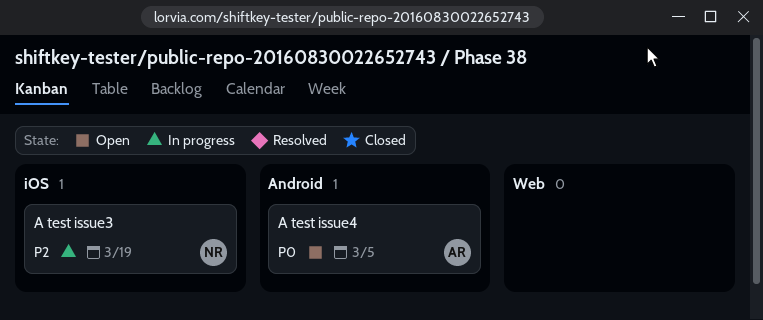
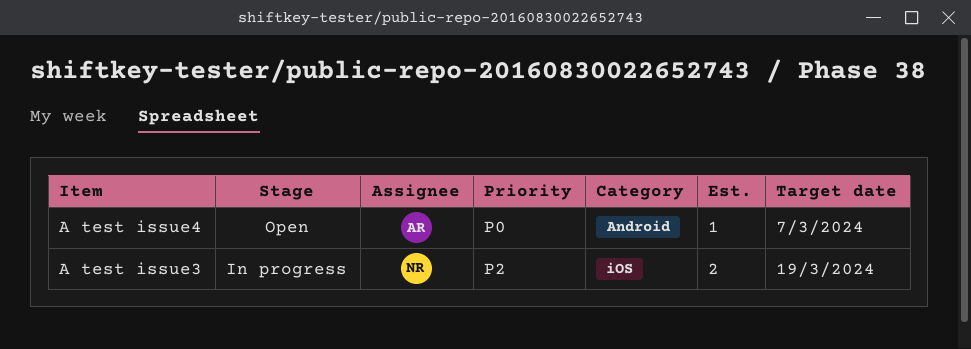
A test issue4, due: Mar 5 -> Mar 7

